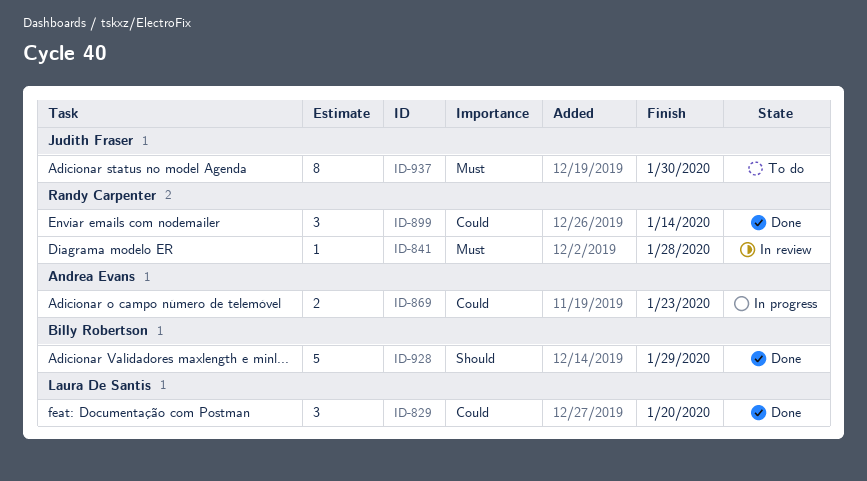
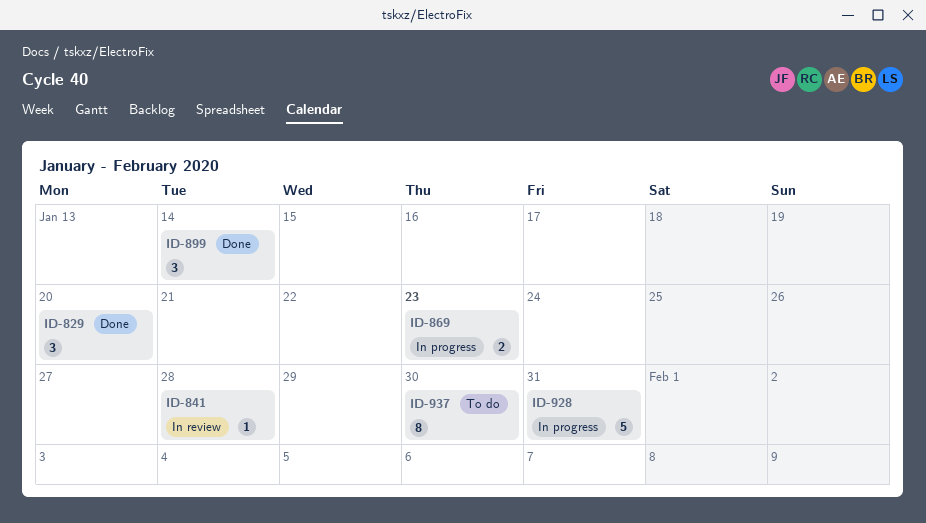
ID-928, status: Done -> In progress
ID-928, due: Jan 29 -> Jan 31

